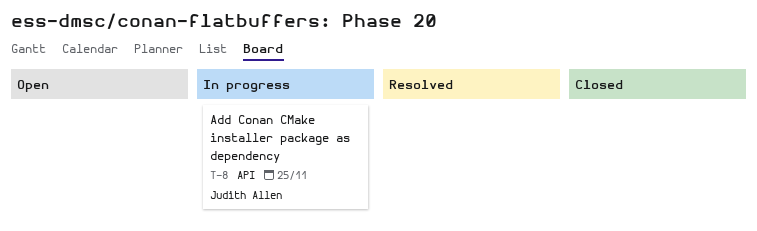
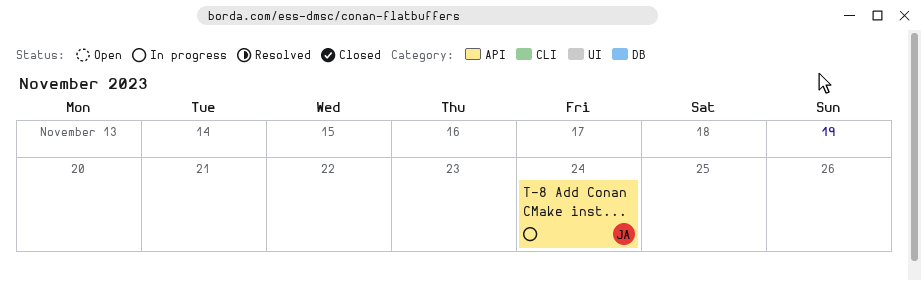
T-8, due: Nov 25 -> Nov 24

